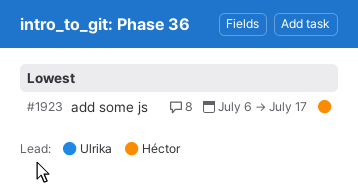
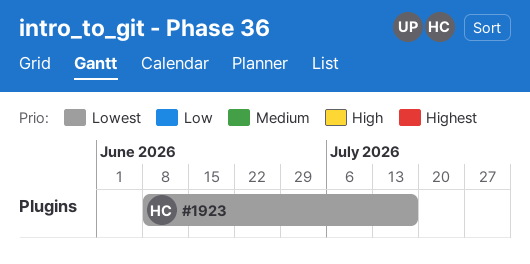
#1923, start: Jul 6 -> Jun 8

